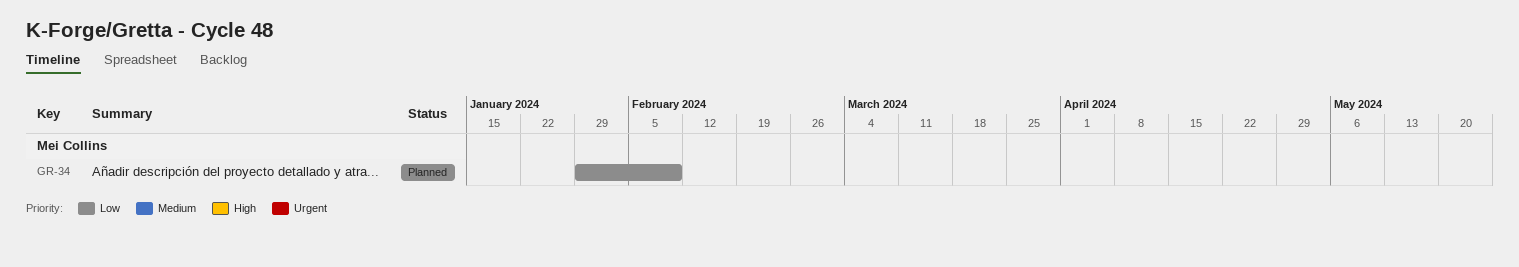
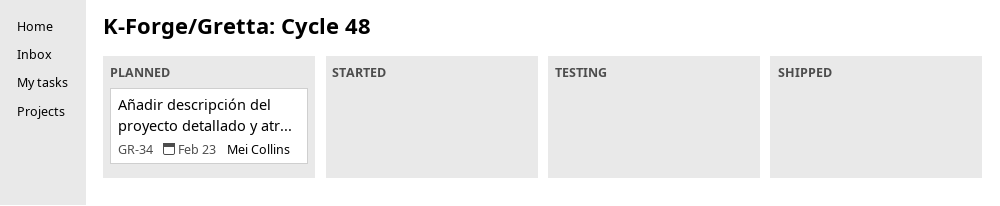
GR-34, due: Feb 9 -> Feb 23

